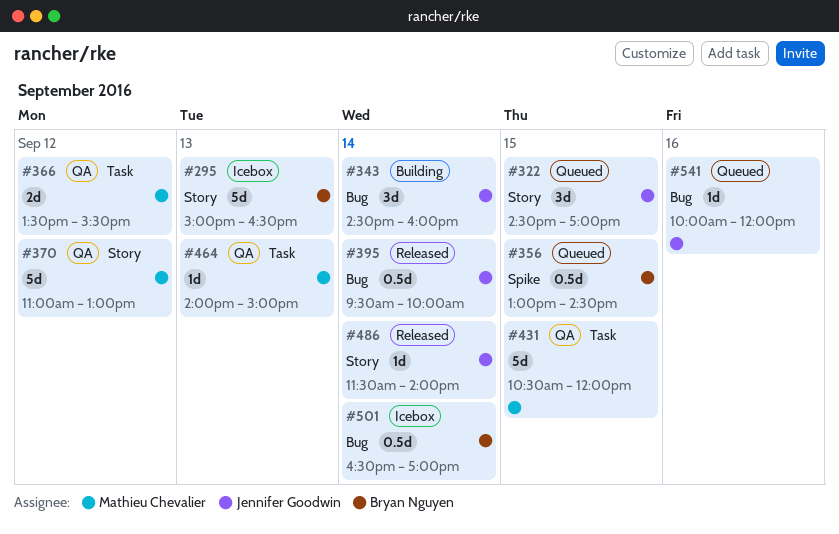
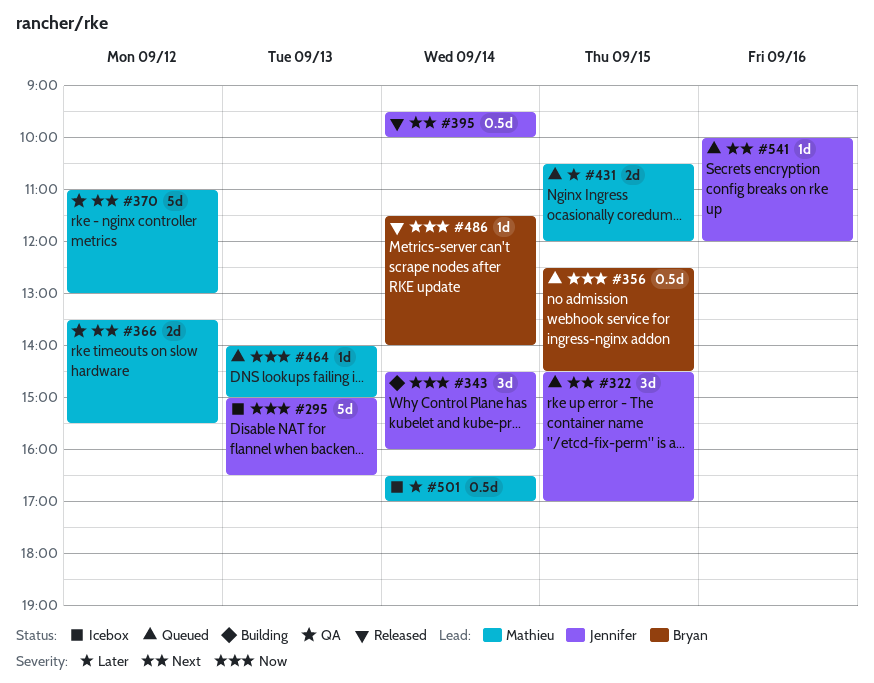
#295, owner: Bryan Nguyen -> Jennifer Goodwin
#356, begins: 13:00 -> 12:30
#431, status: QA -> Queued
#431, estimate: 5d -> 2d
#464, status: QA -> Queued
#486, owner: Jennifer Goodwin -> Bryan Nguyen
#501, owner: Bryan Nguyen -> Mathieu Chevalier

